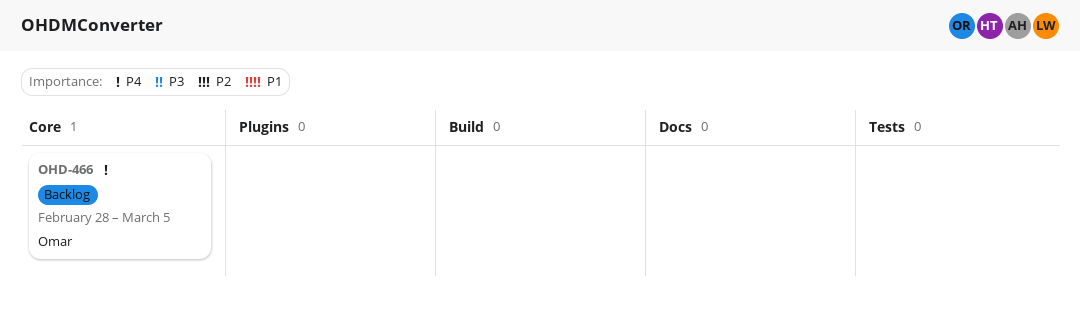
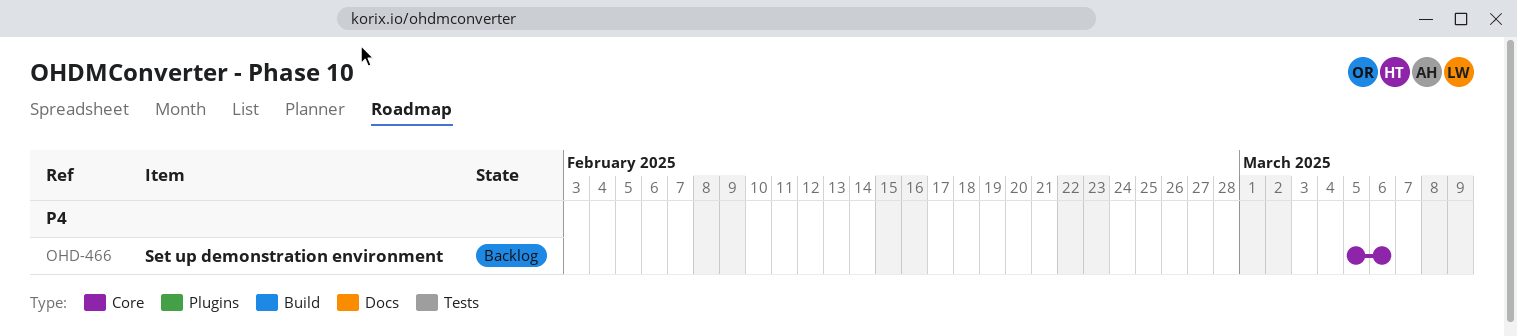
OHD-466, start: Feb 28 -> Mar 5
OHD-466, due: Mar 5 -> Mar 6

